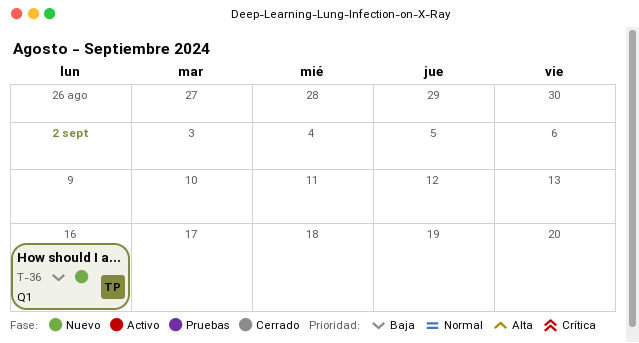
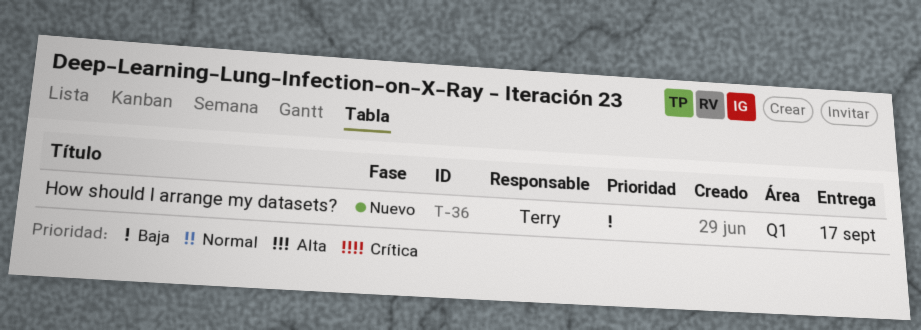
T-36, due: Sep 16 -> Sep 17

